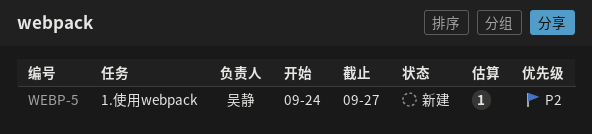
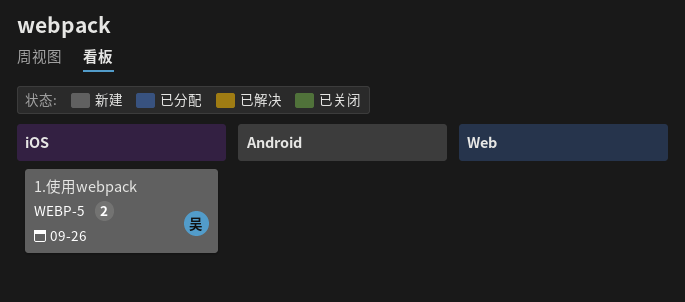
WEBP-5, estimate: 1 -> 2
WEBP-5, due: Sep 27 -> Sep 26

